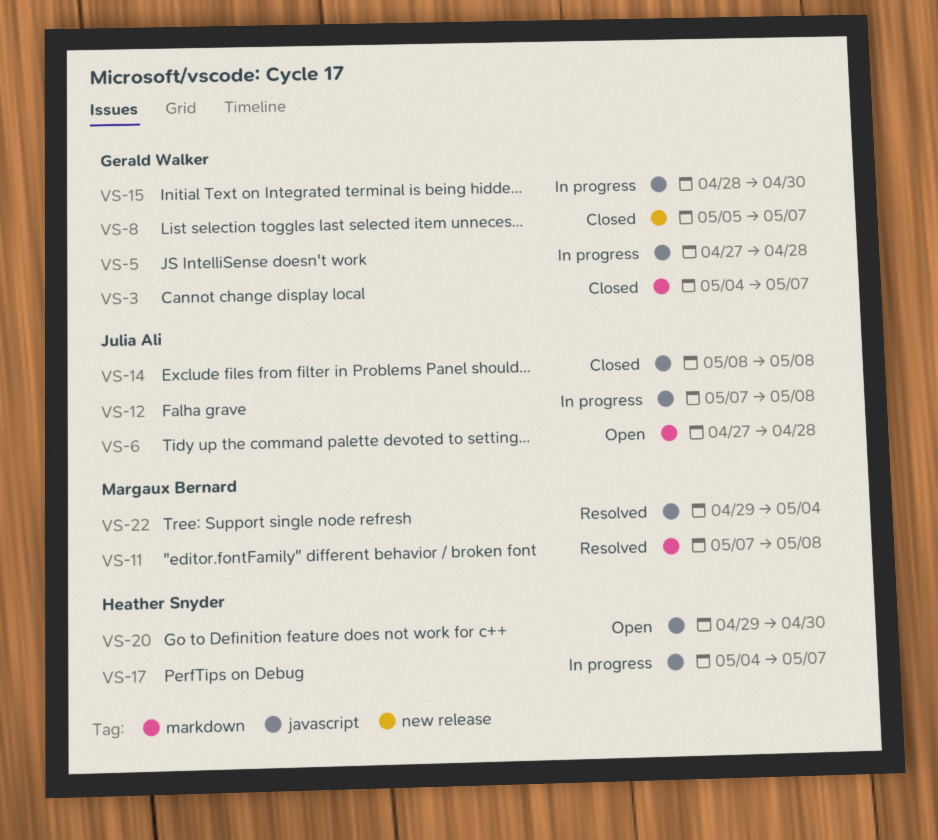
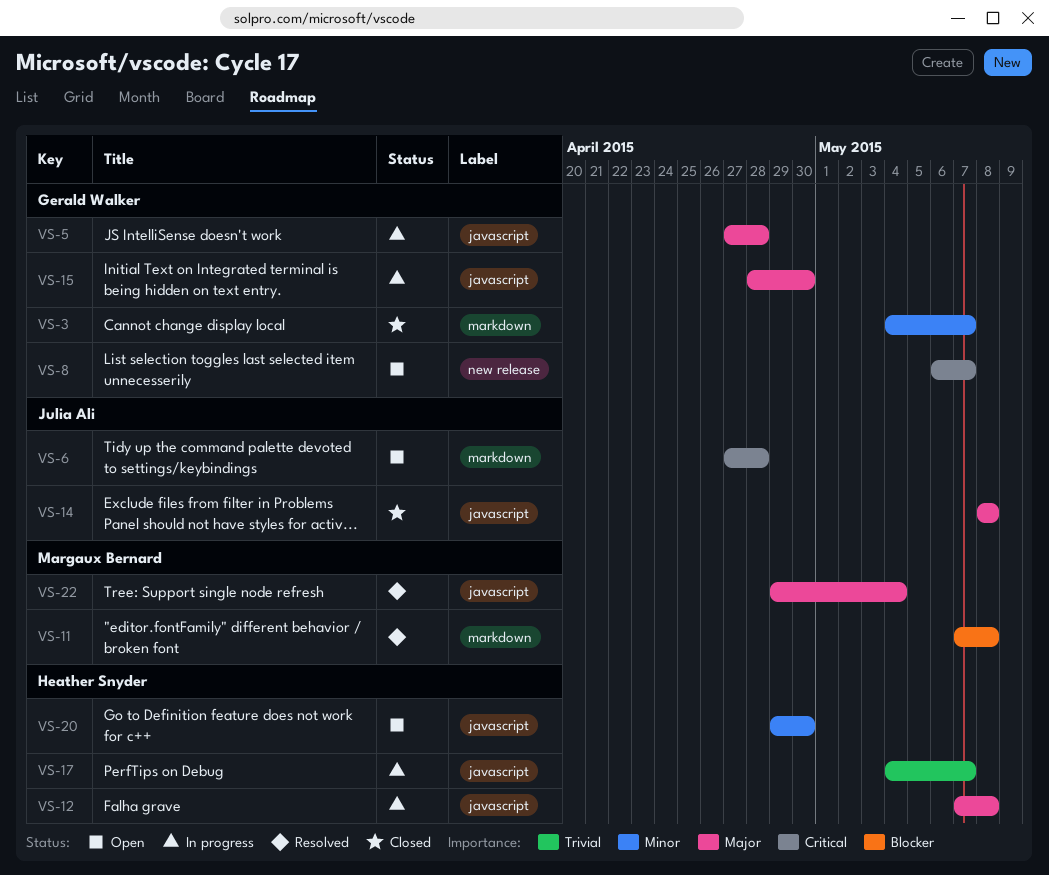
VS-8, status: Closed -> Open
VS-8, start: May 5 -> May 6
VS-12, owner: Julia Ali -> Heather Snyder

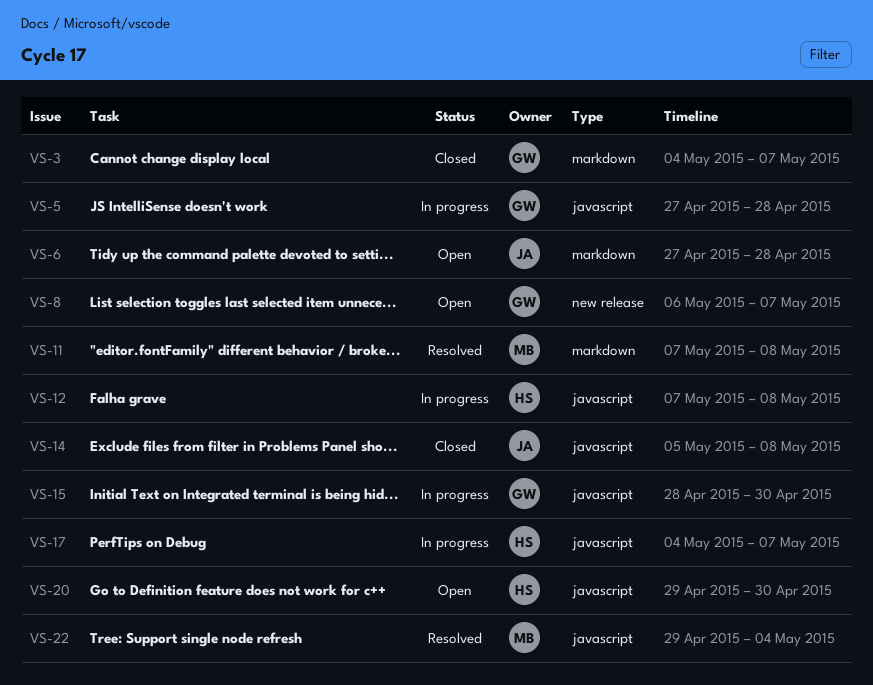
VS-14, start: May 8 -> May 5

